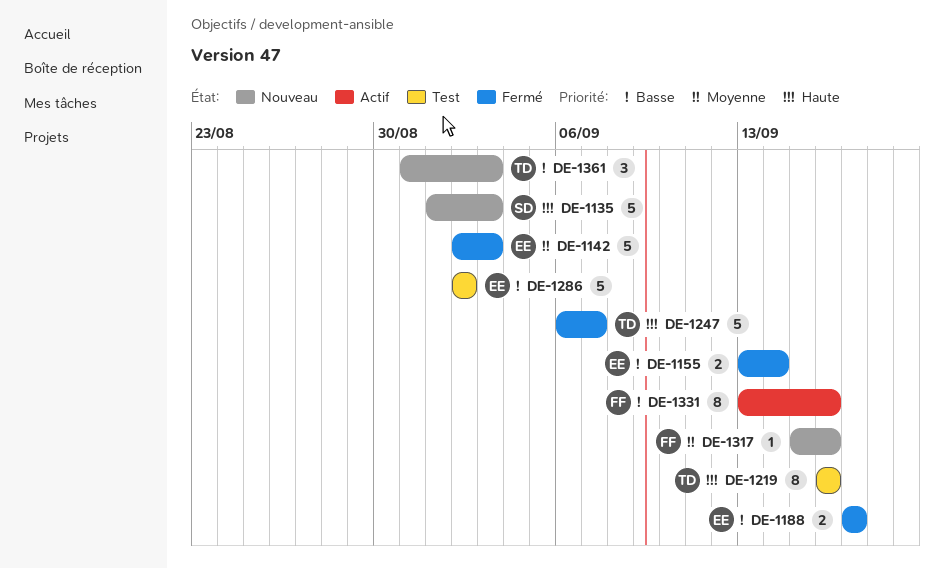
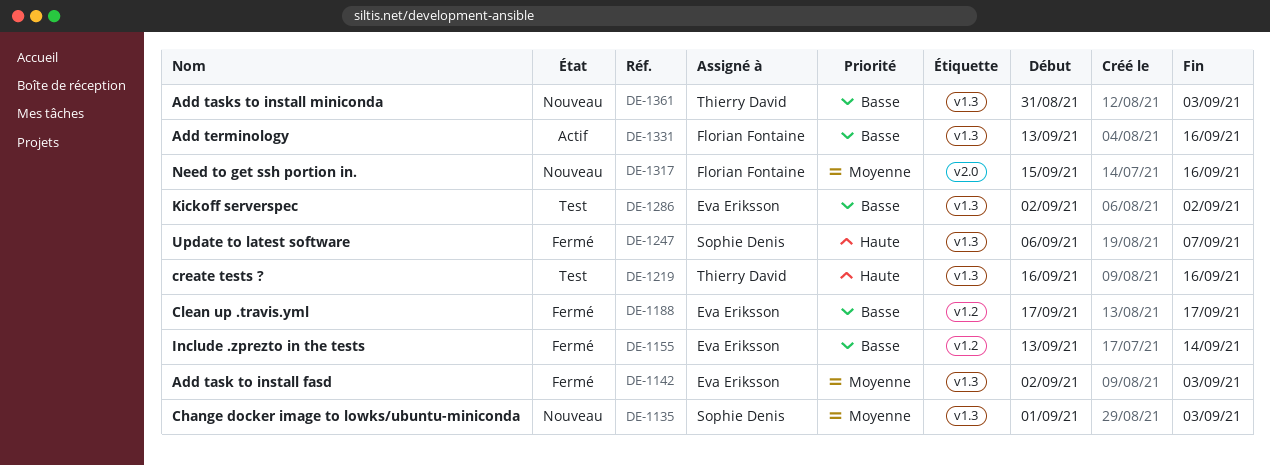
DE-1135, priority: Haute -> Moyenne
DE-1247, owner: Thierry David -> Sophie Denis

